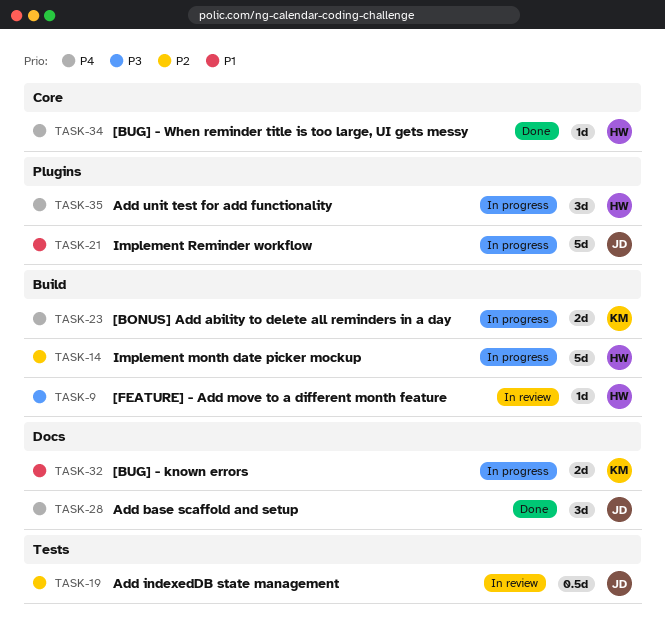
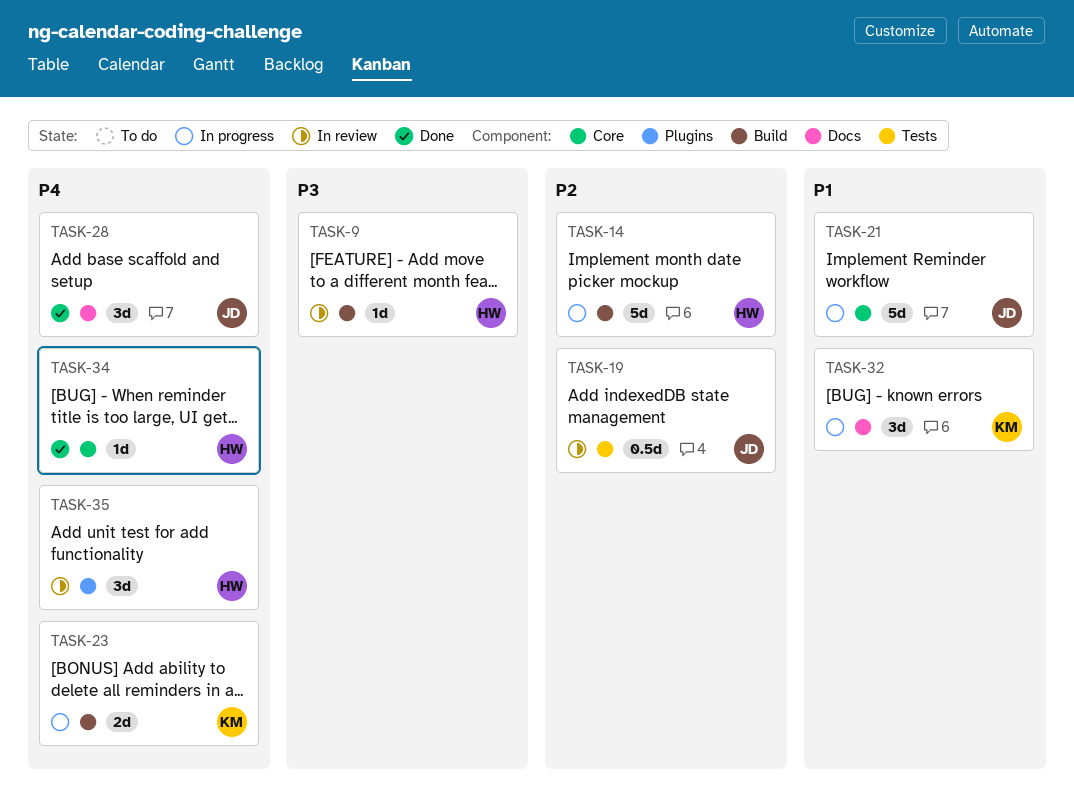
TASK-21, label: Plugins -> Core
TASK-32, estimate: 2d -> 3d
TASK-35, status: In progress -> In review

